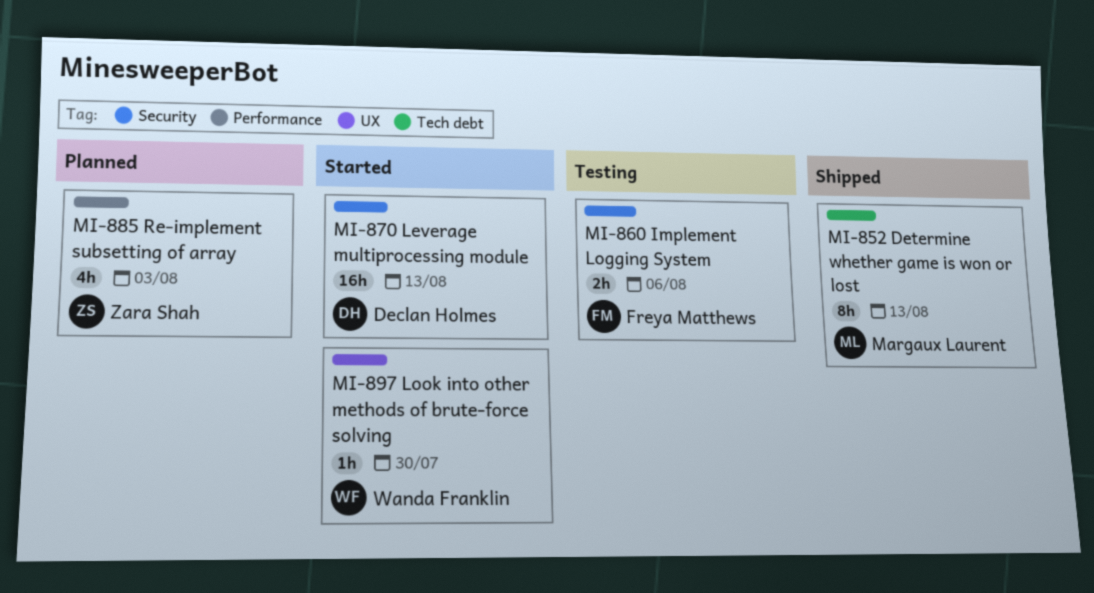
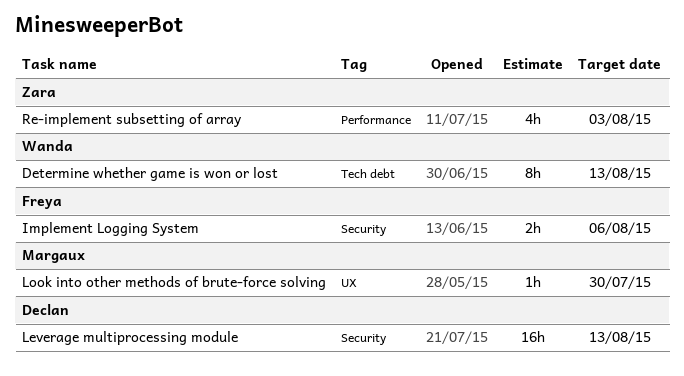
Determine whether game is won or lost, owner: Margaux Laurent -> Wanda Franklin
Look into other methods of brute-force solving, owner: Wanda Franklin -> Margaux Laurent

